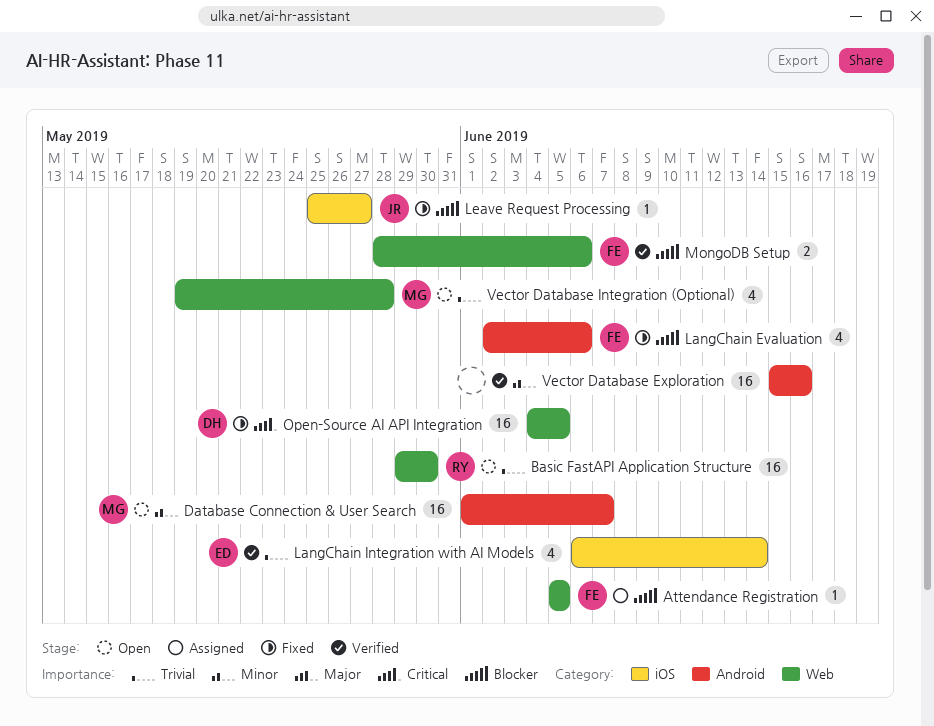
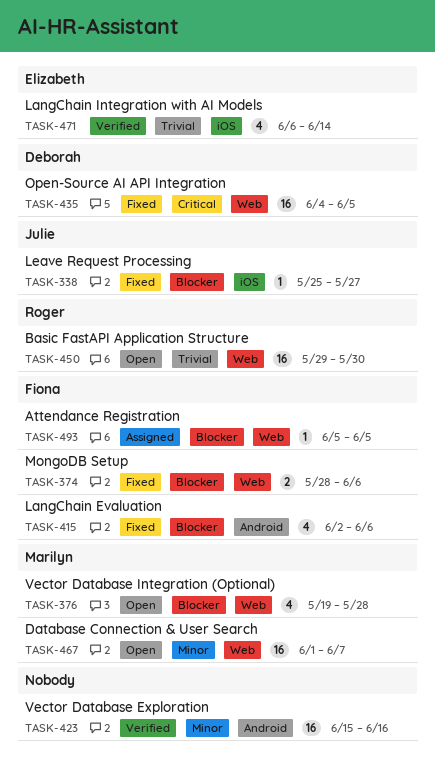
Database Connection & User Search, label: Android -> Web
MongoDB Setup, status: Verified -> Fixed
Vector Database Integration (Optional), priority: Trivial -> Blocker

